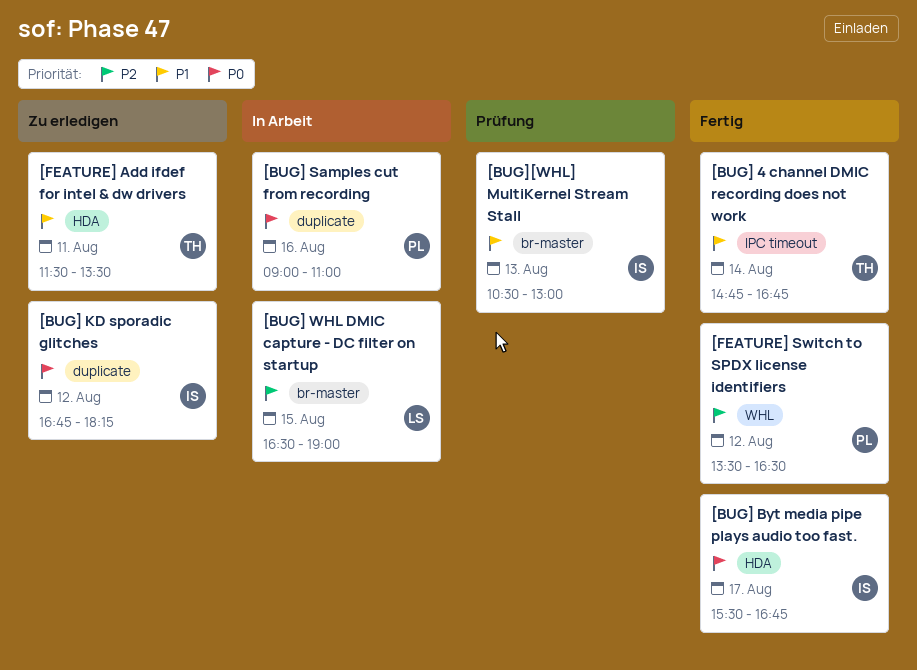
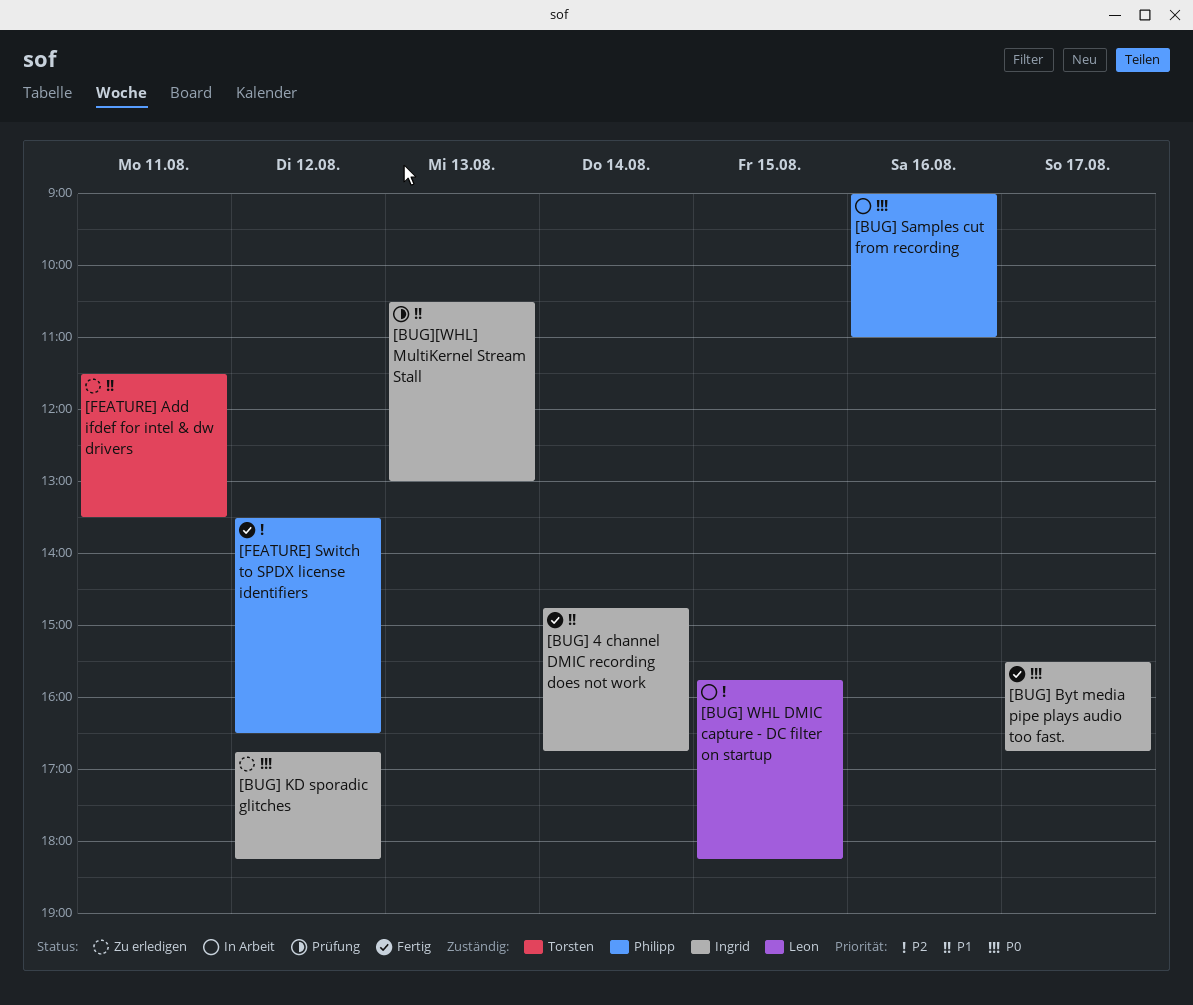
[BUG] 4 channel DMIC recording does not work, owner: Torsten -> Ingrid
[BUG] WHL DMIC capture - DC filter on startup, begins: 16:30 -> 15:45
[BUG] WHL DMIC capture - DC filter on startup, ends: 19:00 -> 18:15

